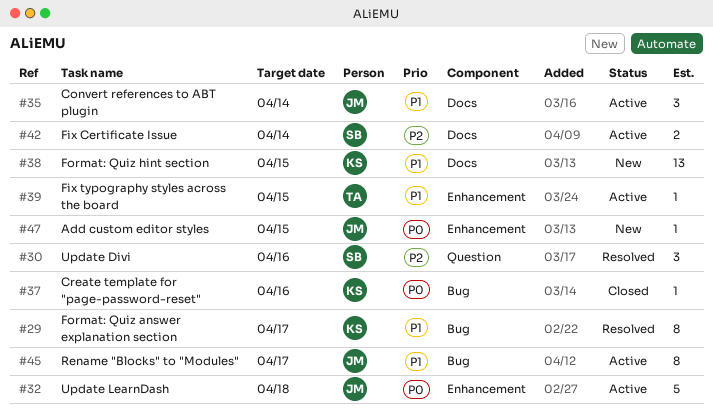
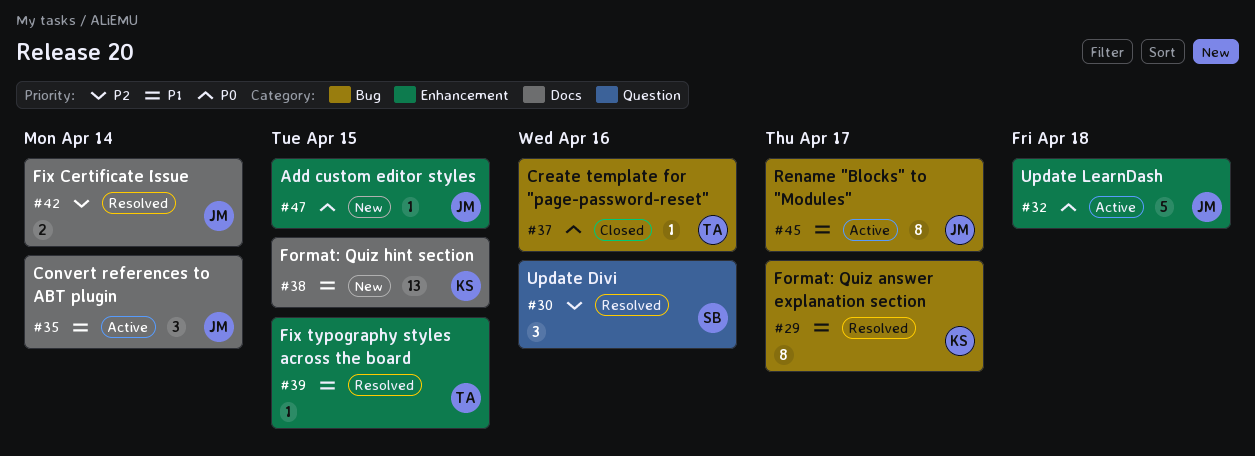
#37, owner: KS -> TA
#39, status: Active -> Resolved
#42, status: Active -> Resolved
#42, owner: SB -> JM

